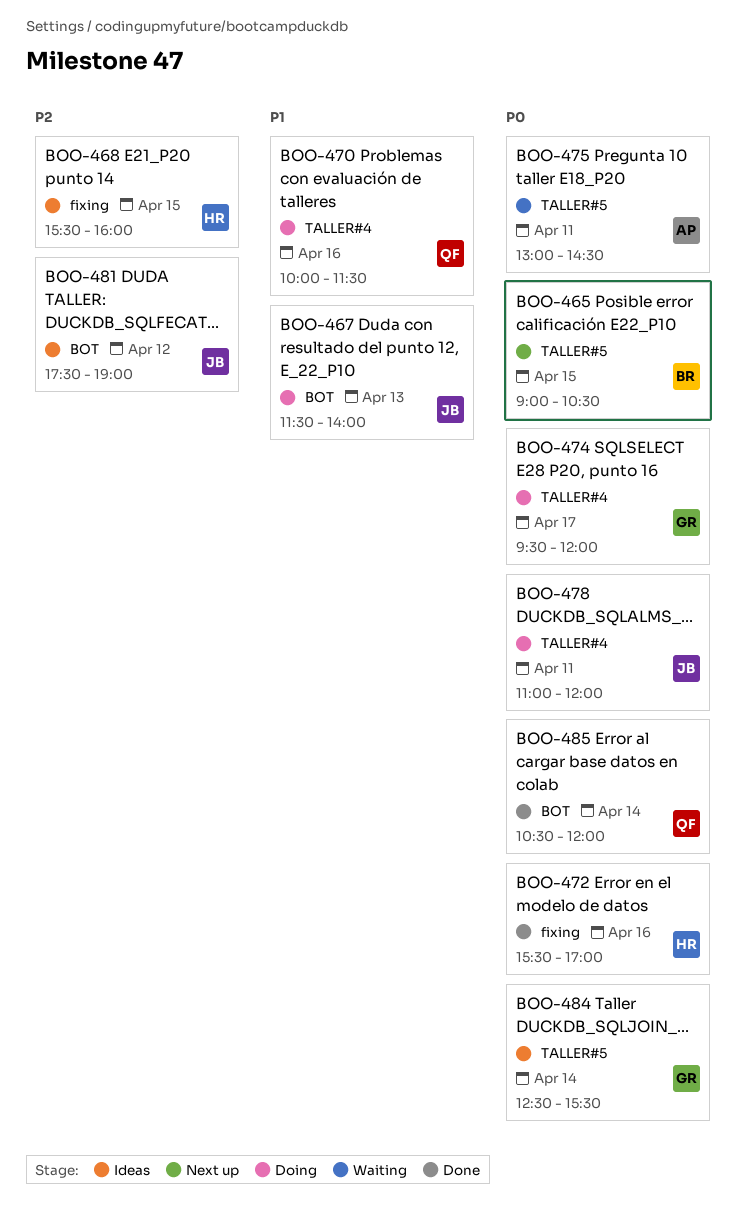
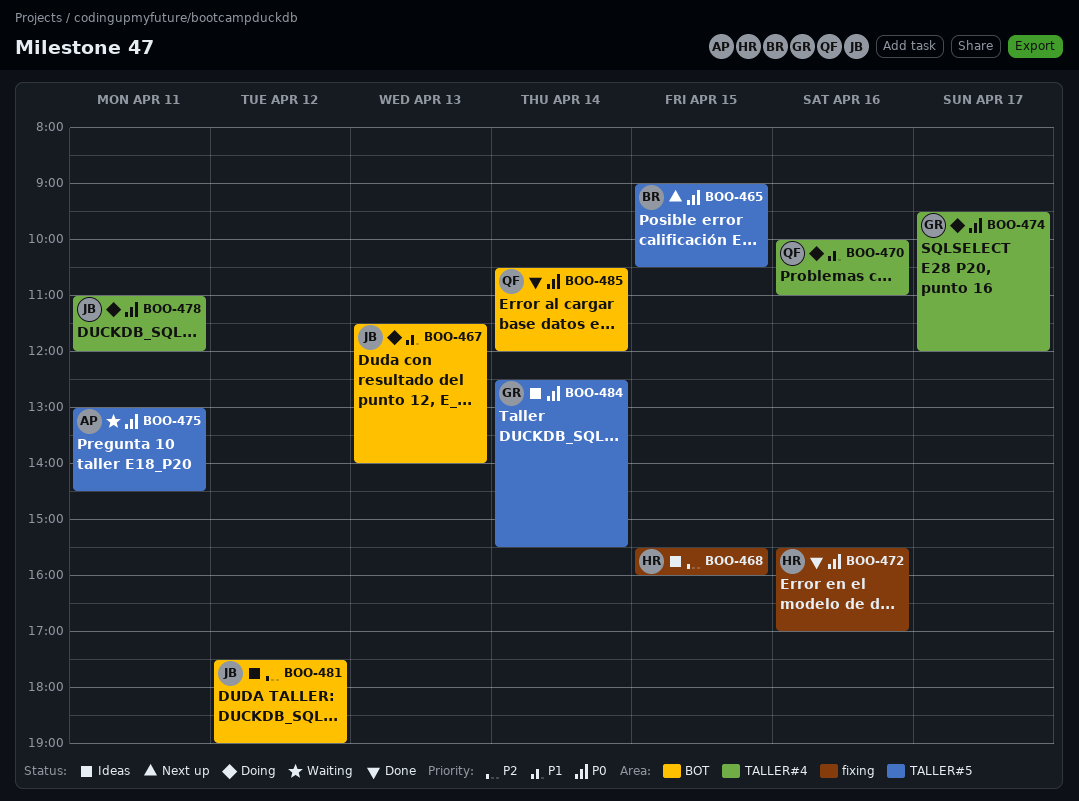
BOO-470, ends: 11:30 -> 11:00

